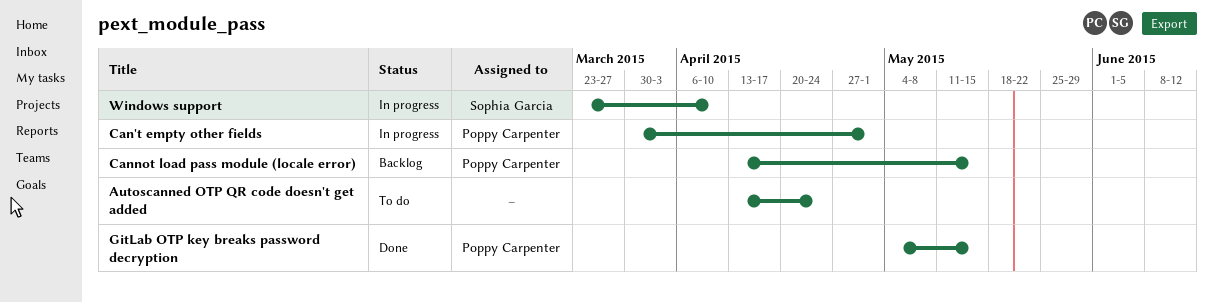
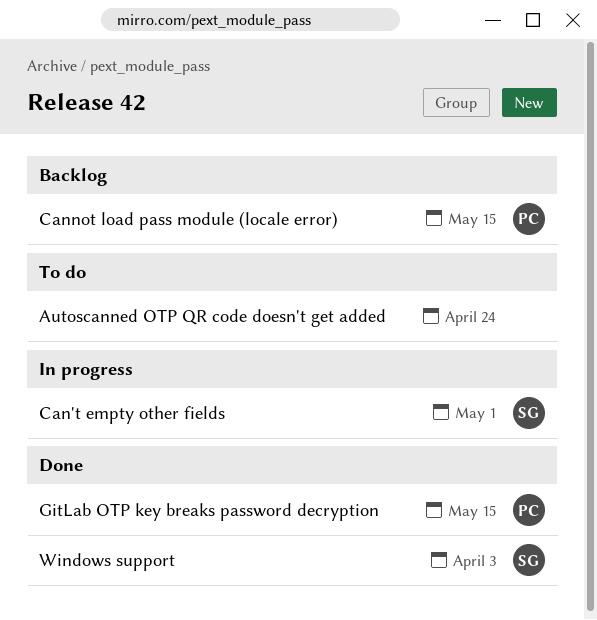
Can't empty other fields, owner: Poppy Carpenter -> Sophia Garcia
Windows support, status: In progress -> Done
Windows support, due: Apr 10 -> Apr 3

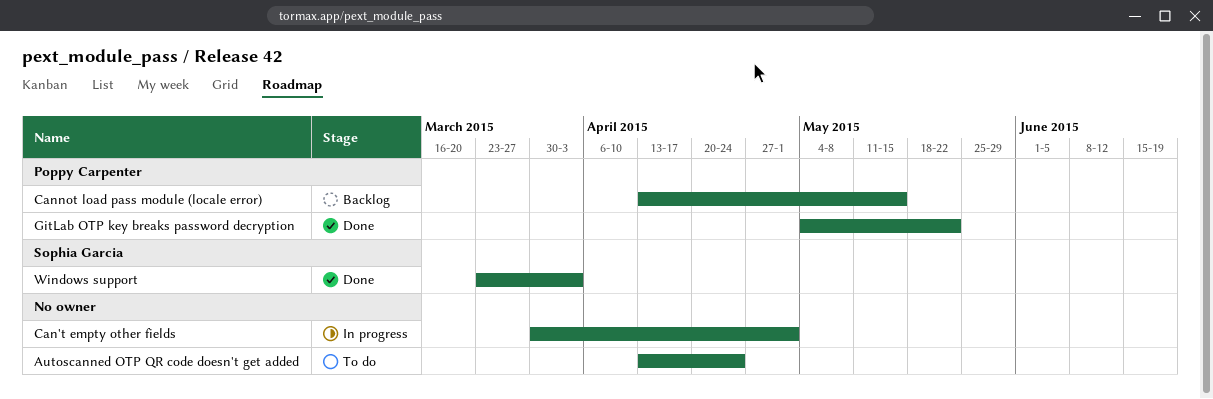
Can't empty other fields, owner: Sophia Garcia -> none
GitLab OTP key breaks password decryption, due: May 15 -> May 22

